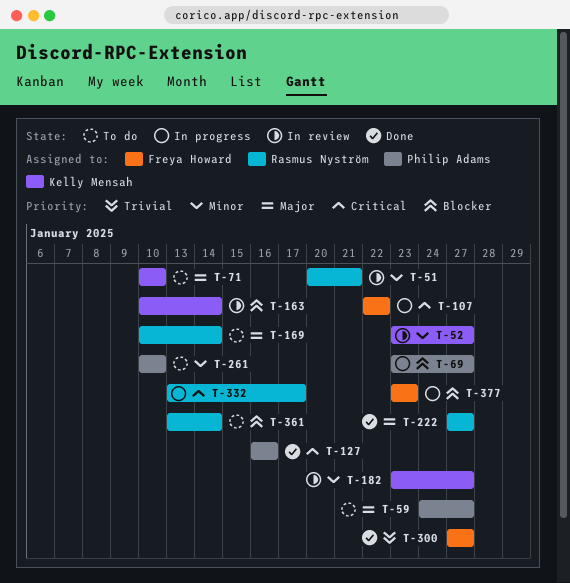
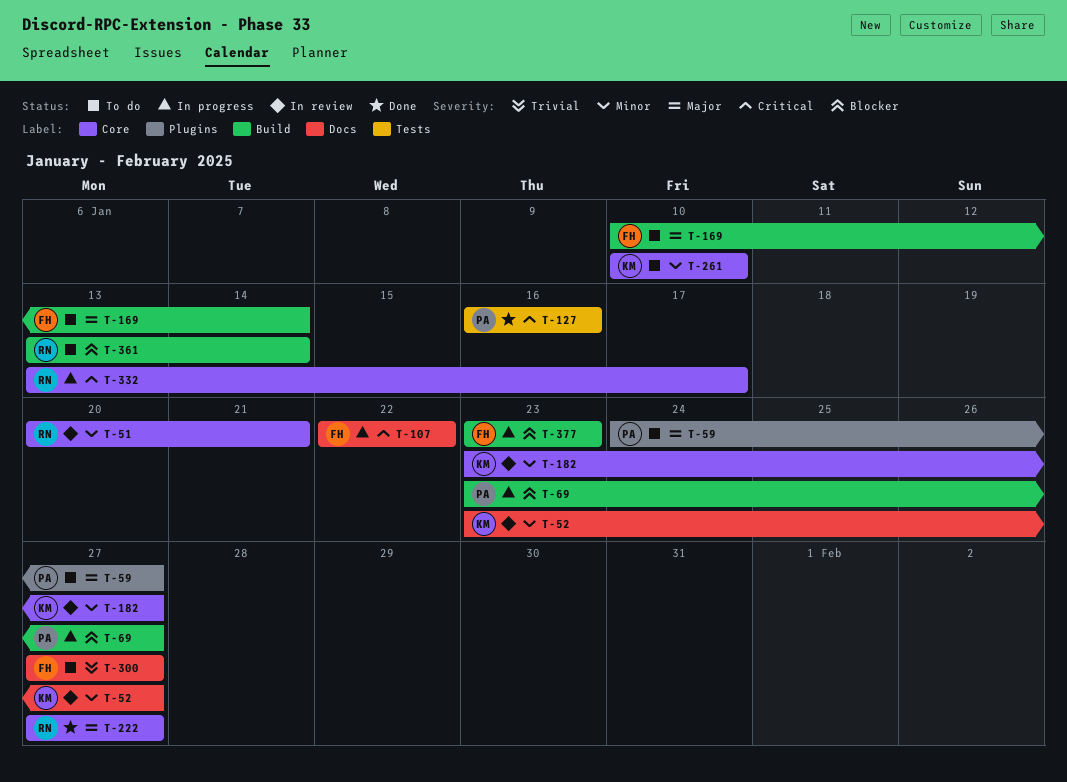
T-71: present -> none
T-163: present -> none
T-169, owner: Rasmus Nyström -> Freya Howard
T-261, owner: Philip Adams -> Kelly Mensah
T-300, status: Done -> To do

